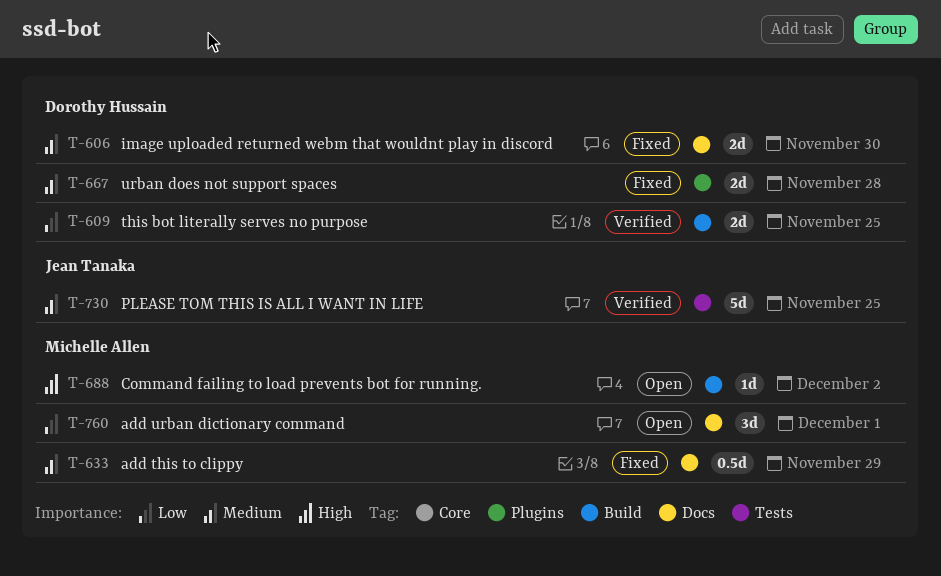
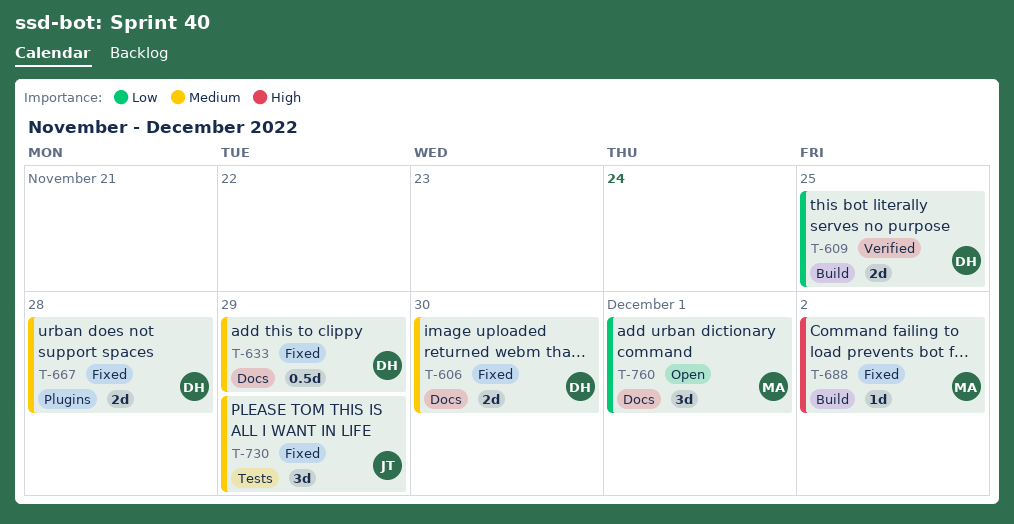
T-633, owner: Michelle Allen -> Dorothy Hussain
T-688, status: Open -> Fixed
T-730, status: Verified -> Fixed
T-730, estimate: 5d -> 3d
T-730, due: Nov 25 -> Nov 29

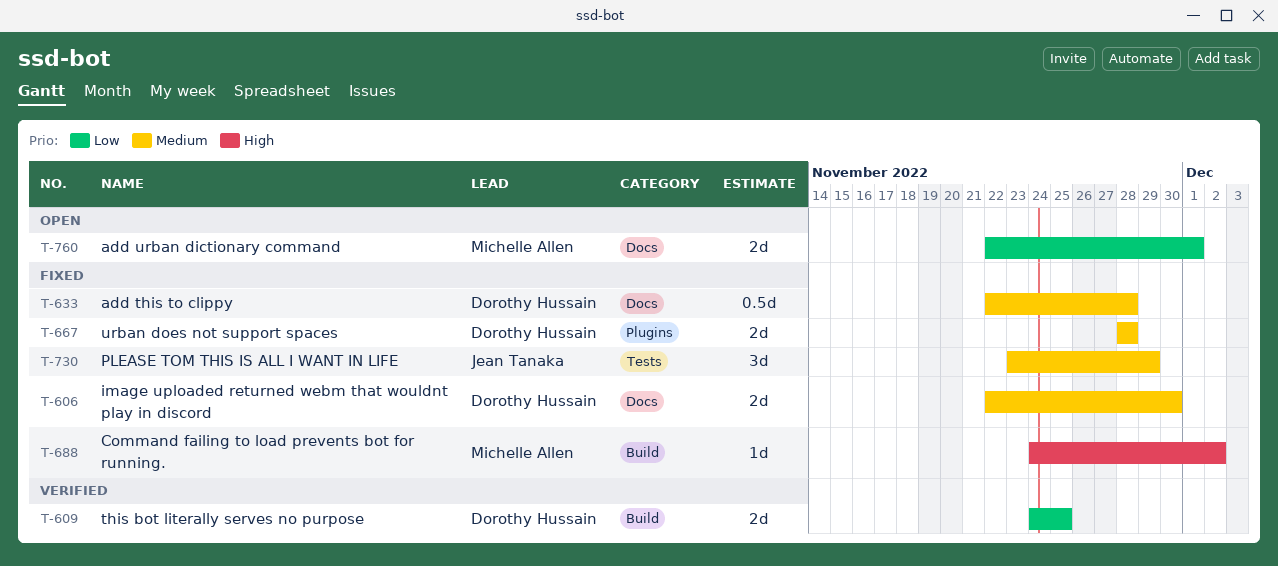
T-633, due: Nov 29 -> Nov 28
T-760, estimate: 3d -> 2d

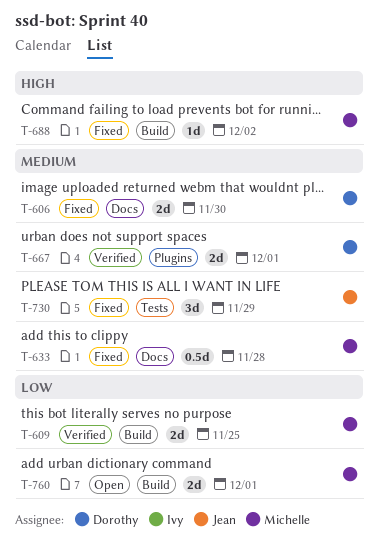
T-609, owner: Dorothy Hussain -> Michelle Allen
T-633, owner: Dorothy Hussain -> Michelle Allen
T-667, status: Fixed -> Verified
T-667, due: Nov 28 -> Dec 1
T-760, label: Docs -> Build

